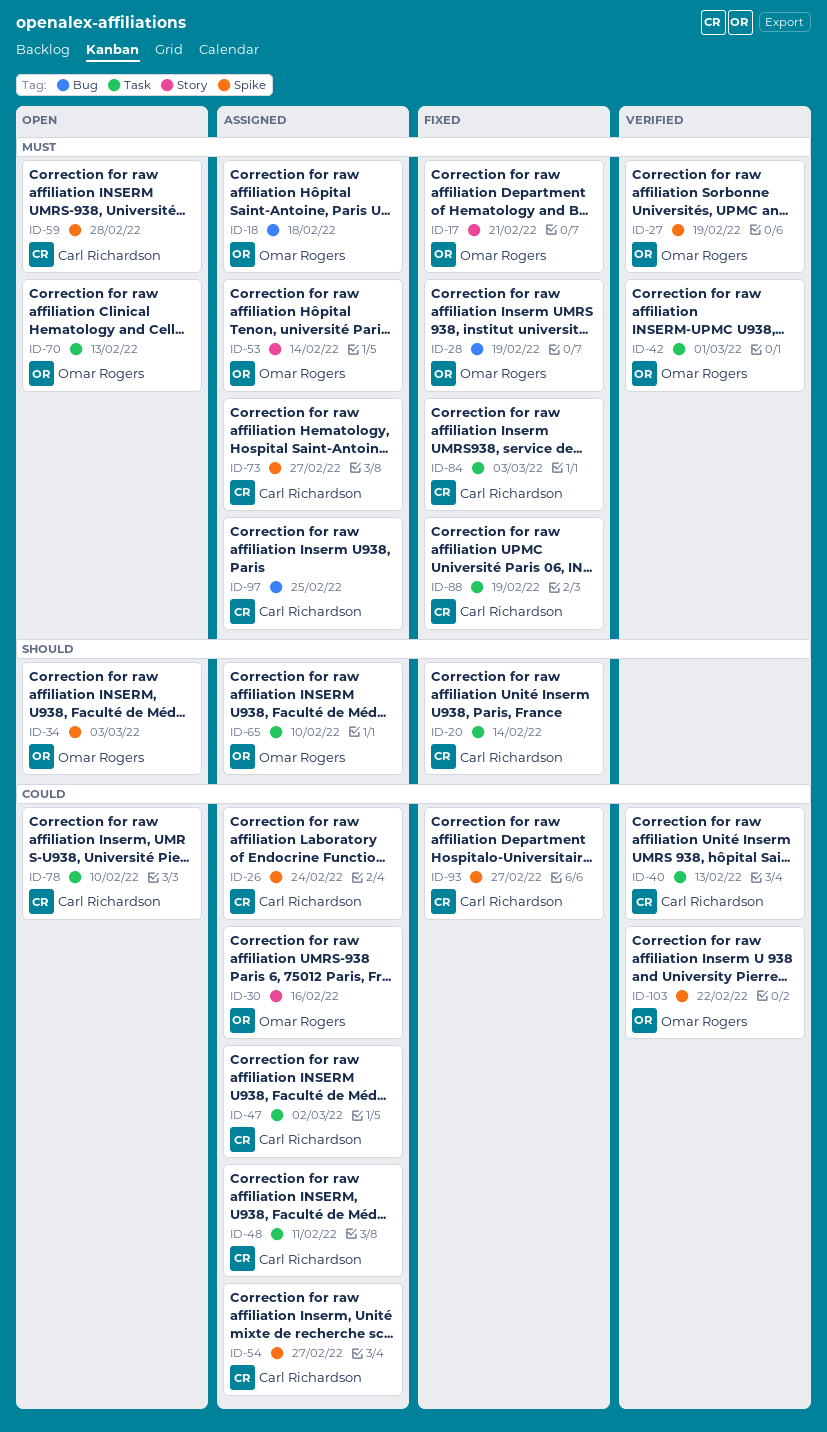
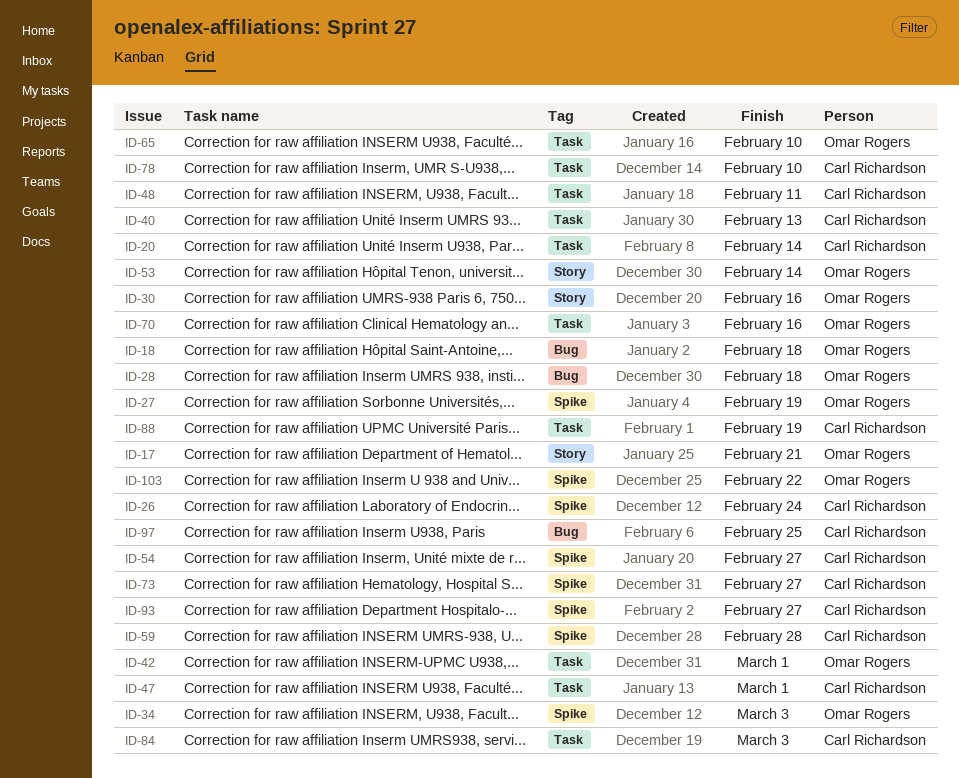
ID-28, due: Feb 19 -> Feb 18
ID-47, due: Mar 2 -> Mar 1
ID-70, due: Feb 13 -> Feb 16

